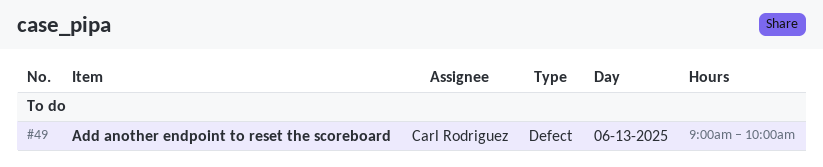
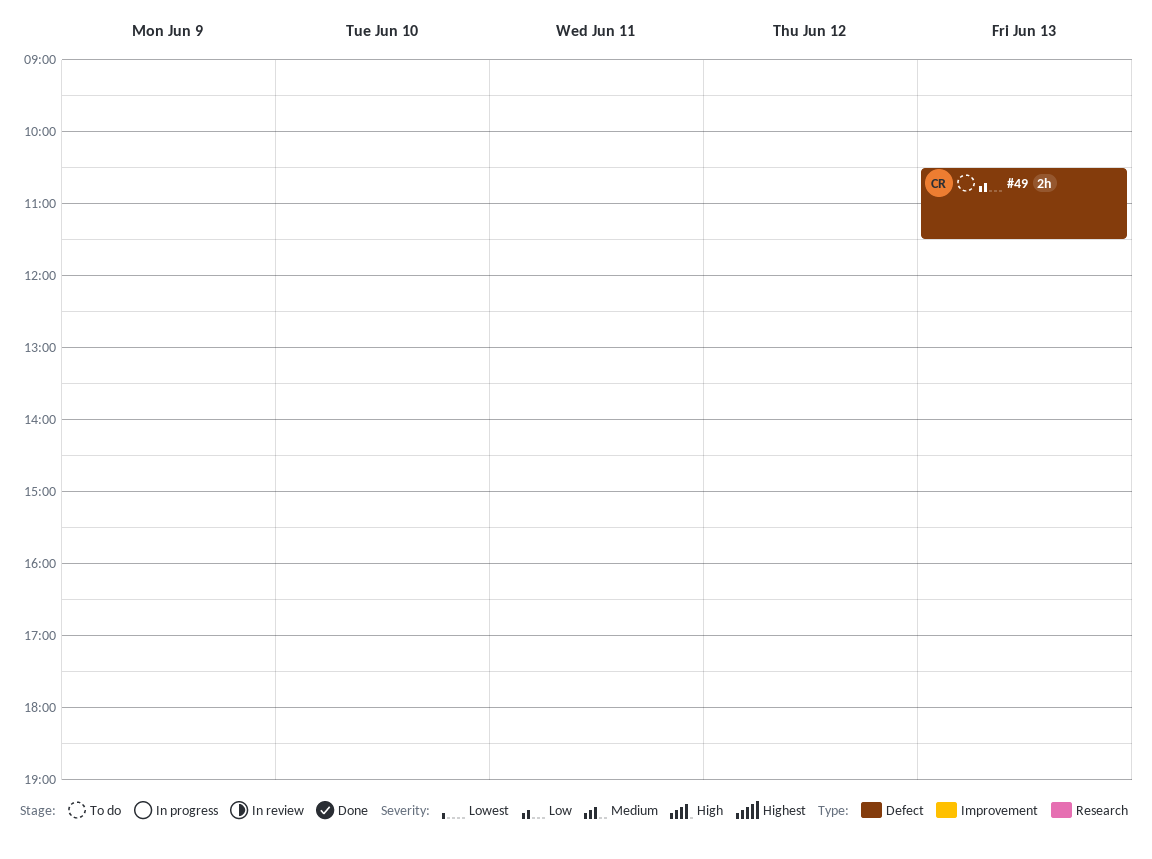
#49, begins: 09:00 -> 10:30
#49, ends: 10:00 -> 11:30

